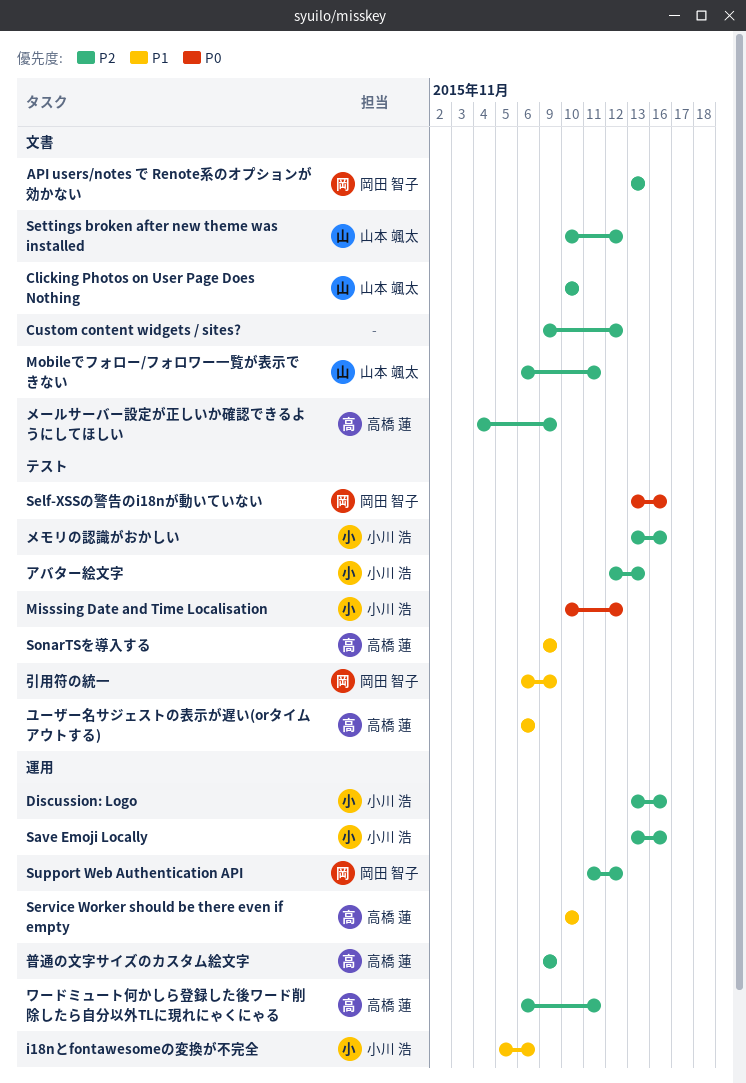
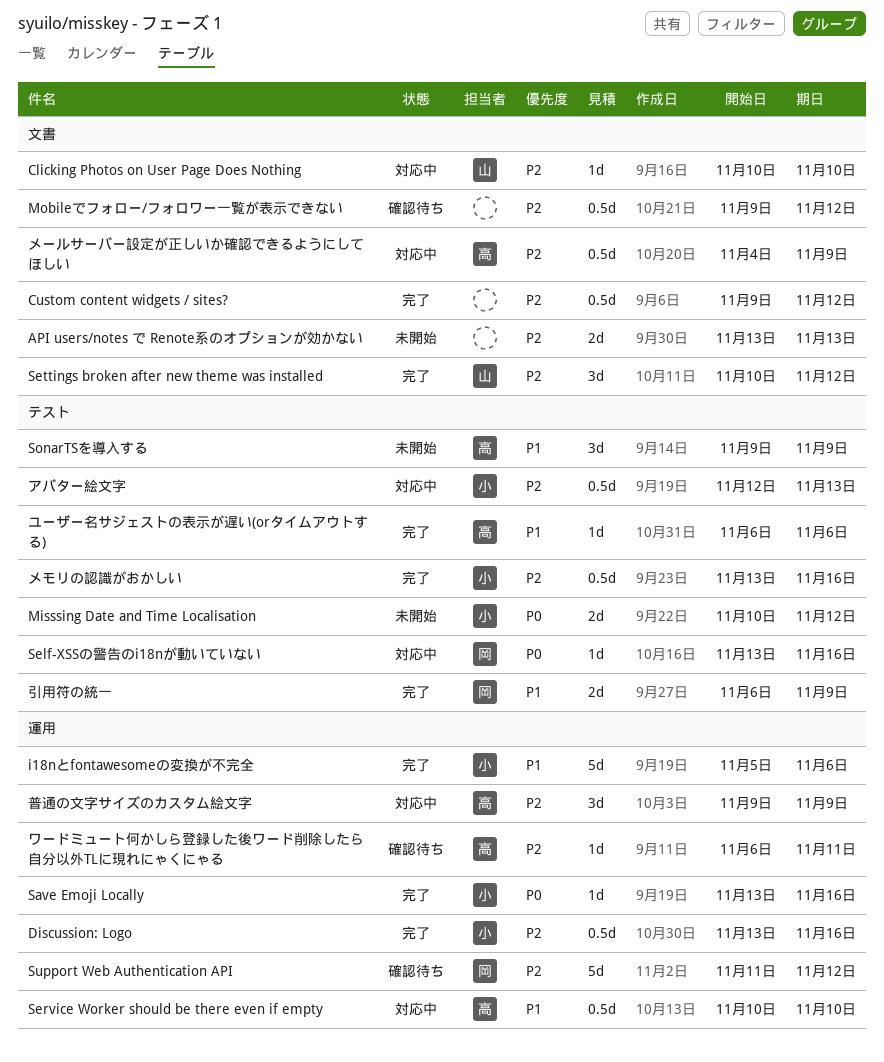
API users/notes で Renote系のオプションが効かない, owner: 岡田 智子 -> none
Mobileでフォロー/フォロワー一覧が表示できない, owner: 山本 颯太 -> none
Mobileでフォロー/フォロワー一覧が表示できない, start: Nov 6 -> Nov 9
Mobileでフォロー/フォロワー一覧が表示できない, due: Nov 11 -> Nov 12
Save Emoji Locally, priority: P2 -> P0

